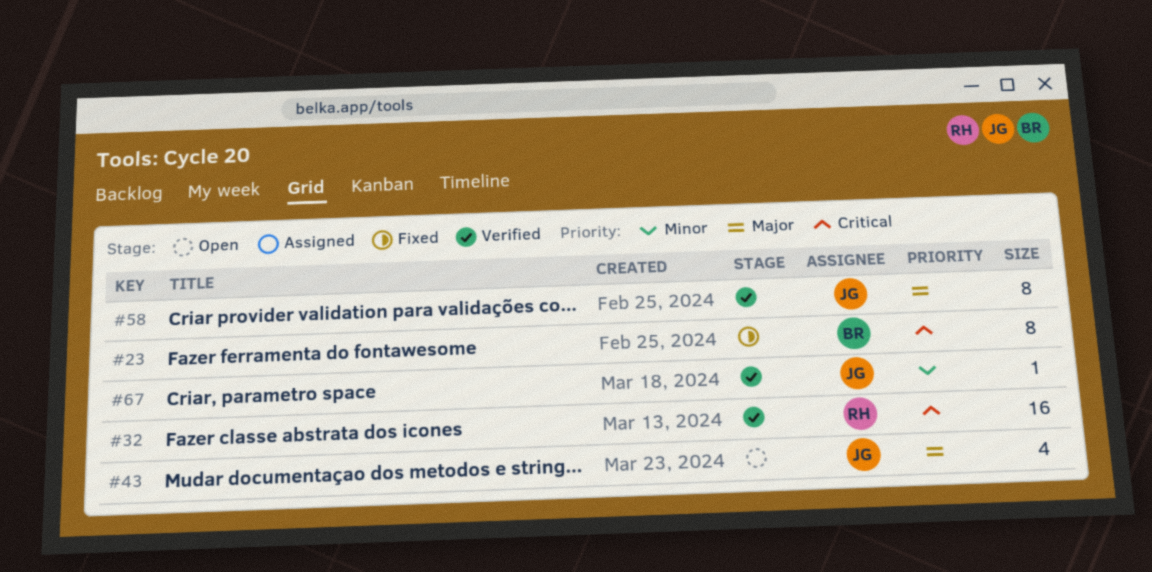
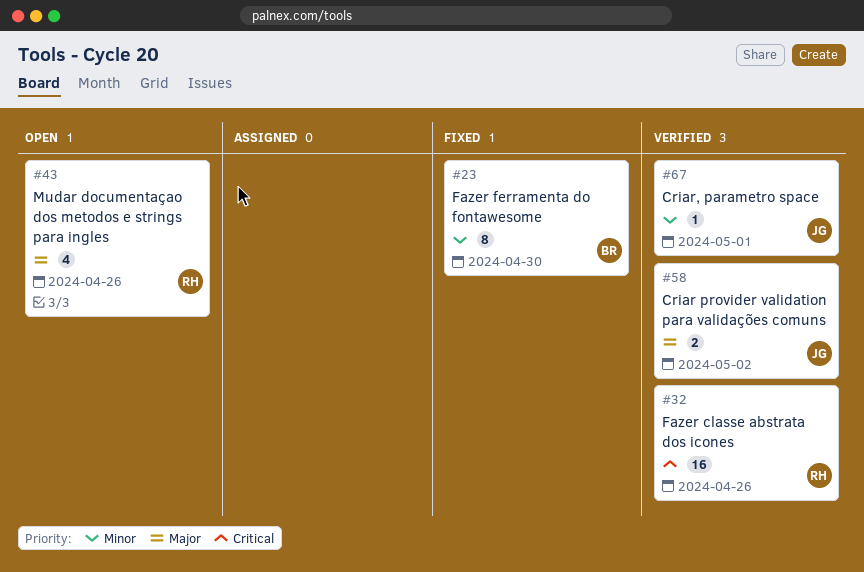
#23, priority: Critical -> Minor
#43, owner: JG -> RH
#58, estimate: 8 -> 2

